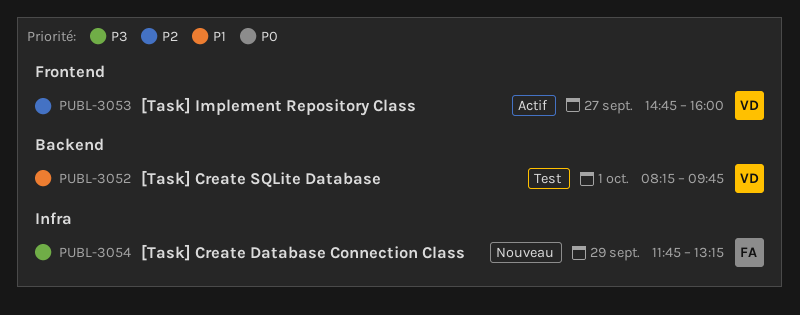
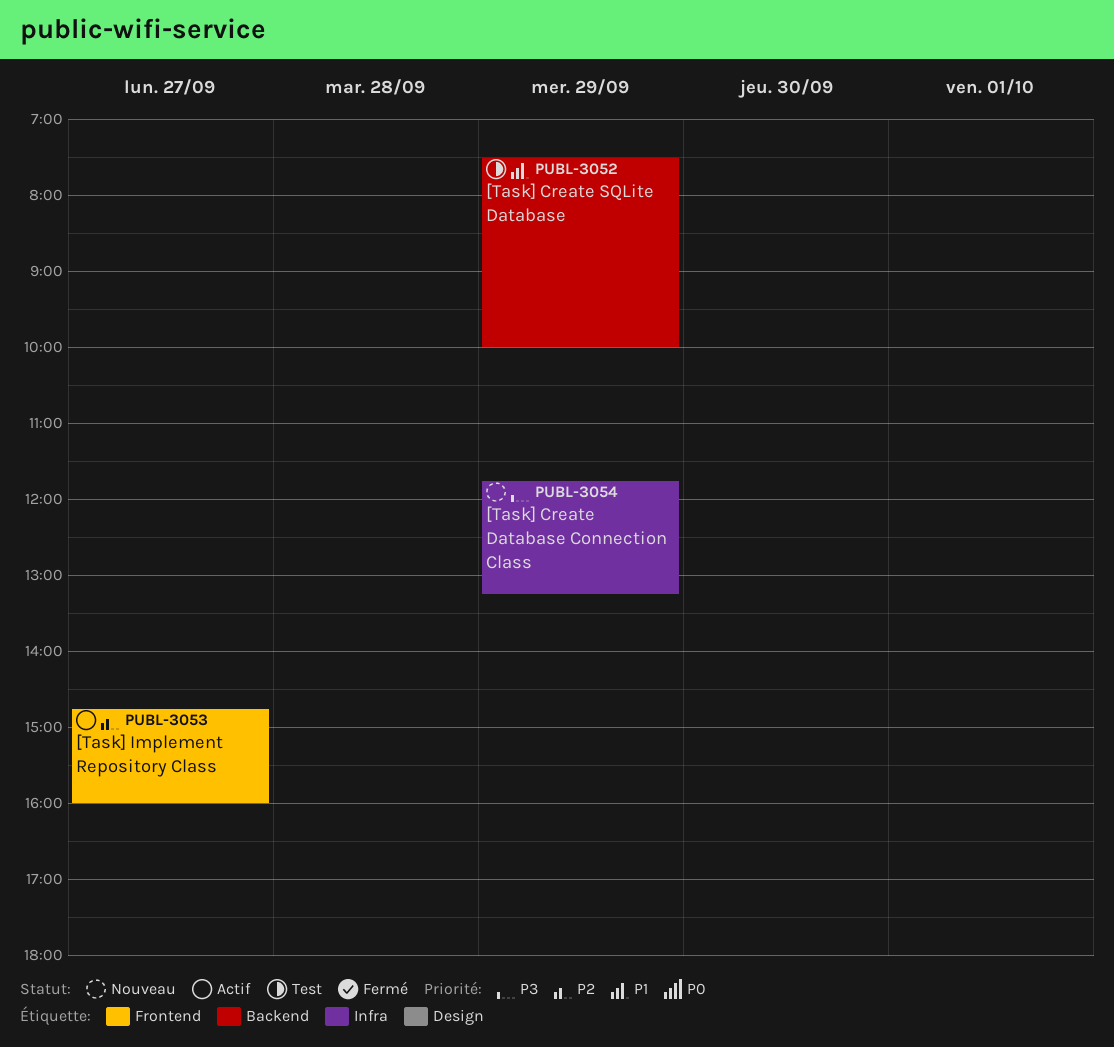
PUBL-3052, day: Oct 1 -> Sep 29
PUBL-3052, begins: 08:15 -> 07:30
PUBL-3052, ends: 09:45 -> 10:00

